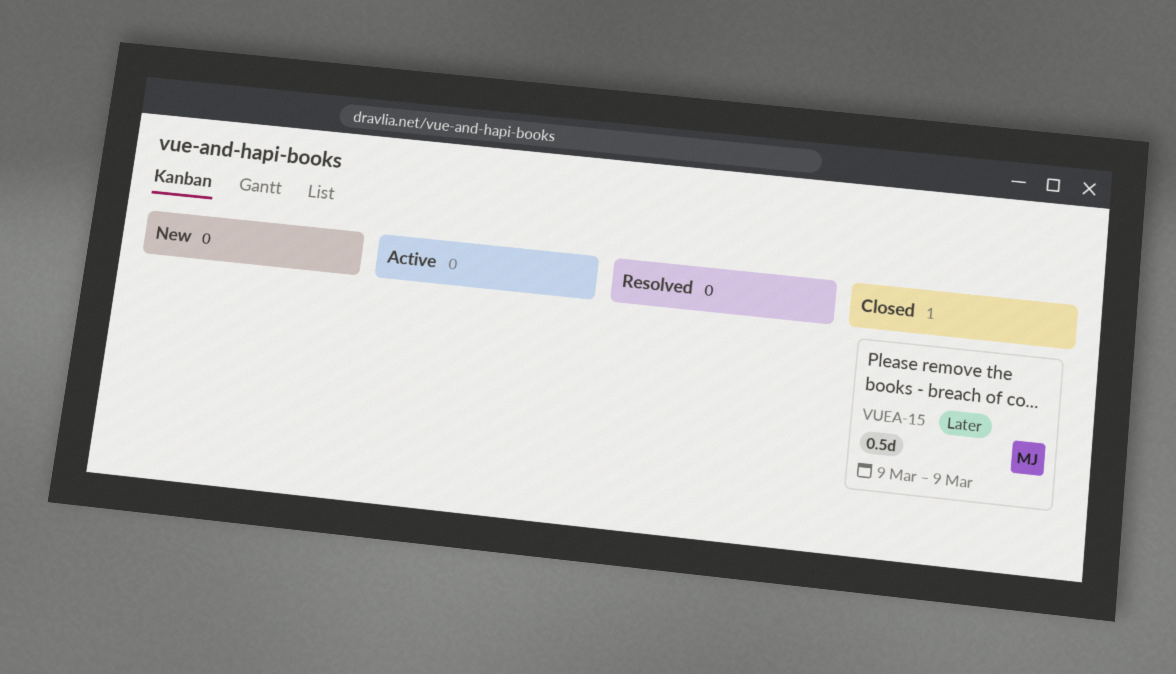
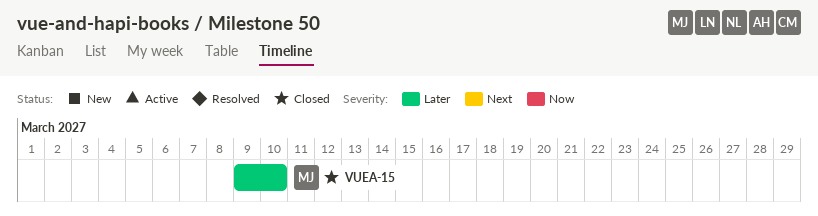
VUEA-15, due: Mar 9 -> Mar 10

